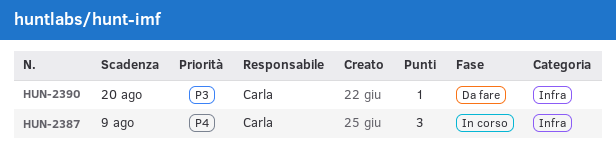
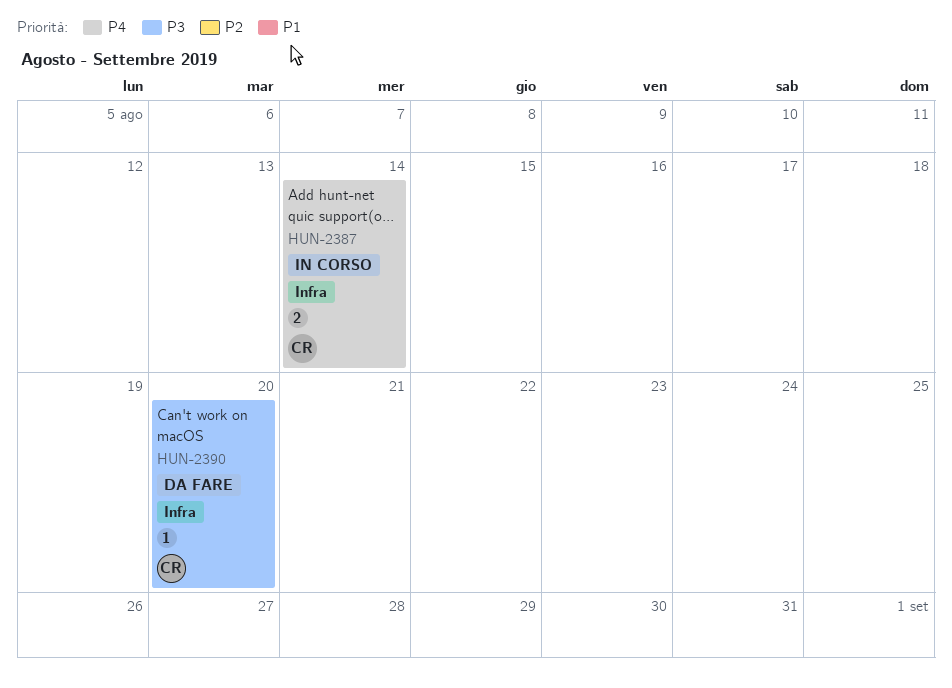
HUN-2387, estimate: 3 -> 2
HUN-2387, due: Aug 9 -> Aug 14

